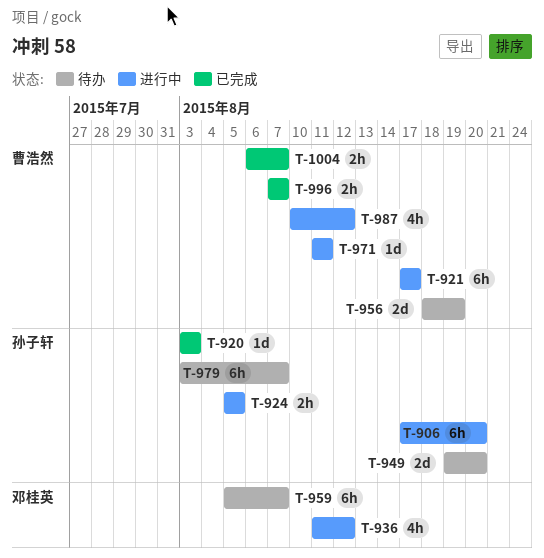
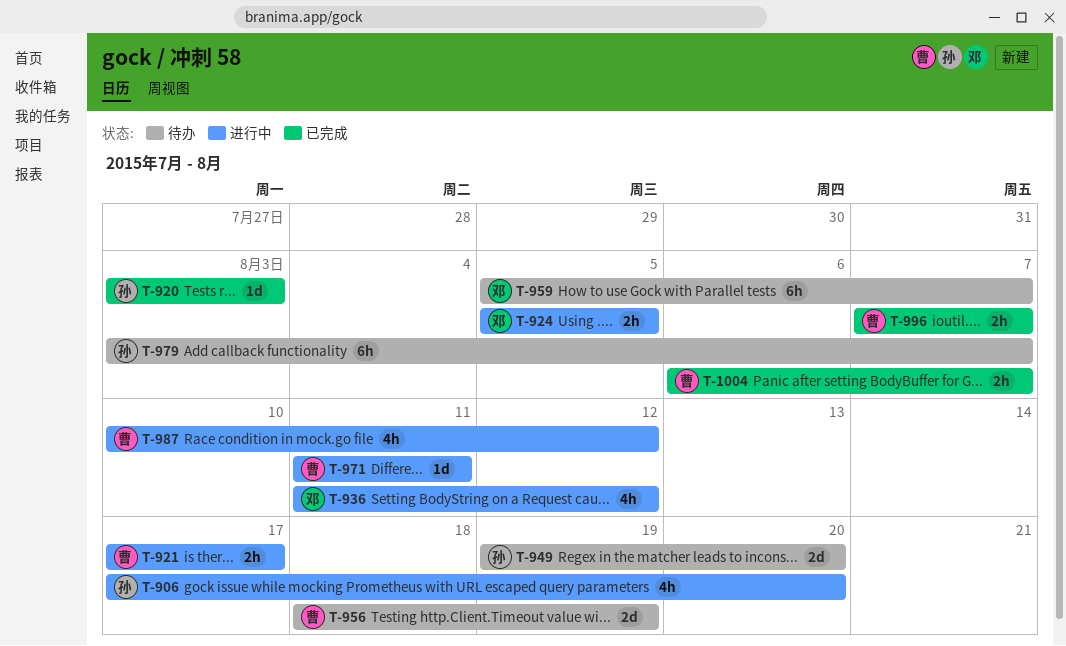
T-906, estimate: 6h -> 4h
T-921, estimate: 6h -> 2h
T-924, owner: 孙子轩 -> 邓桂英

